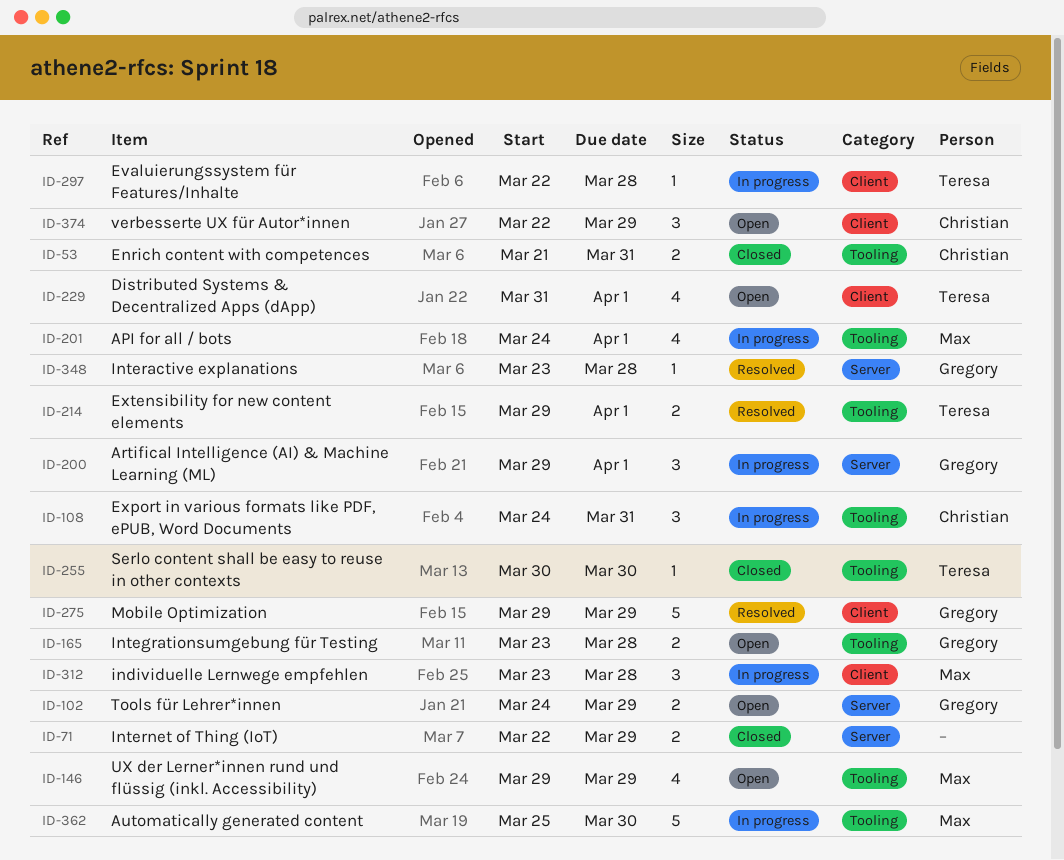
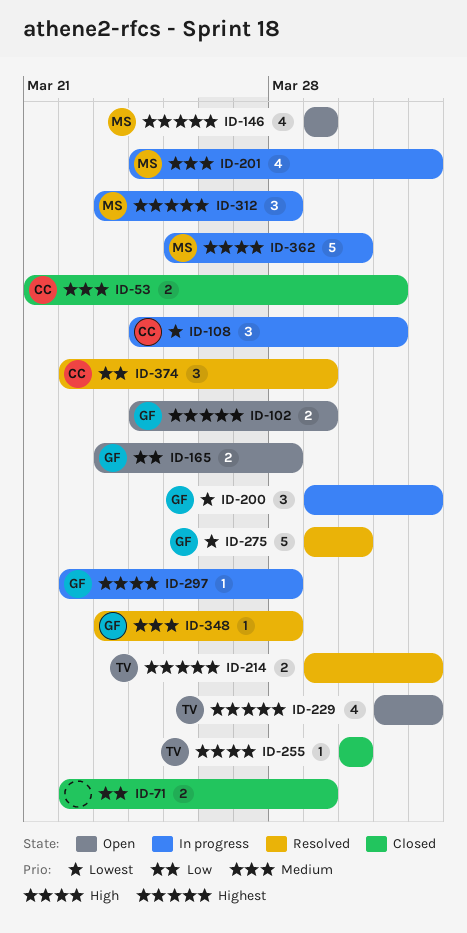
ID-275, due: Mar 29 -> Mar 30
ID-297, owner: Teresa -> Gregory
ID-374, status: Open -> Resolved

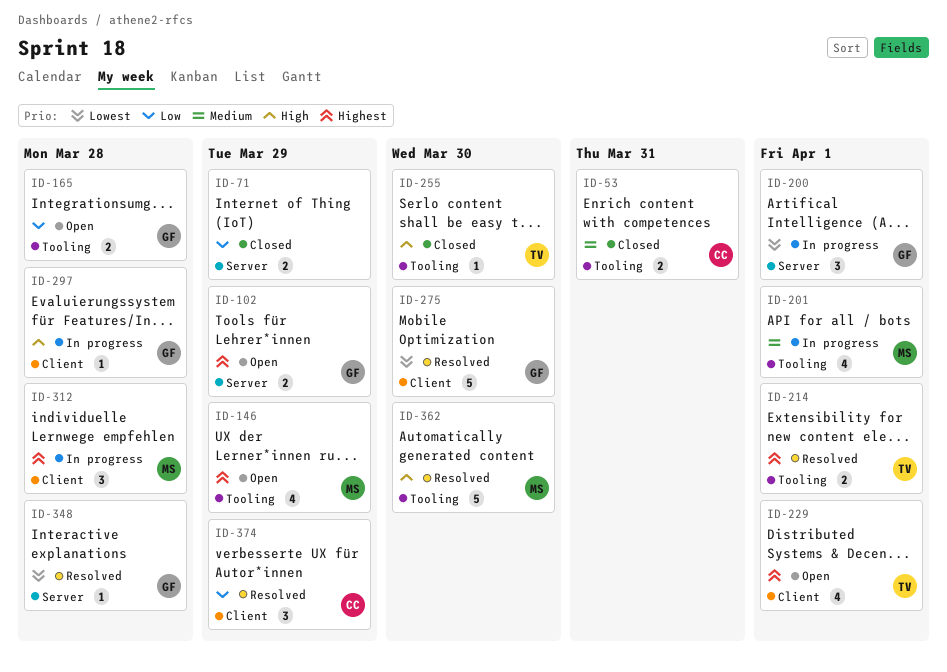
ID-108: present -> none
ID-348, priority: Medium -> Lowest
ID-362, status: In progress -> Resolved

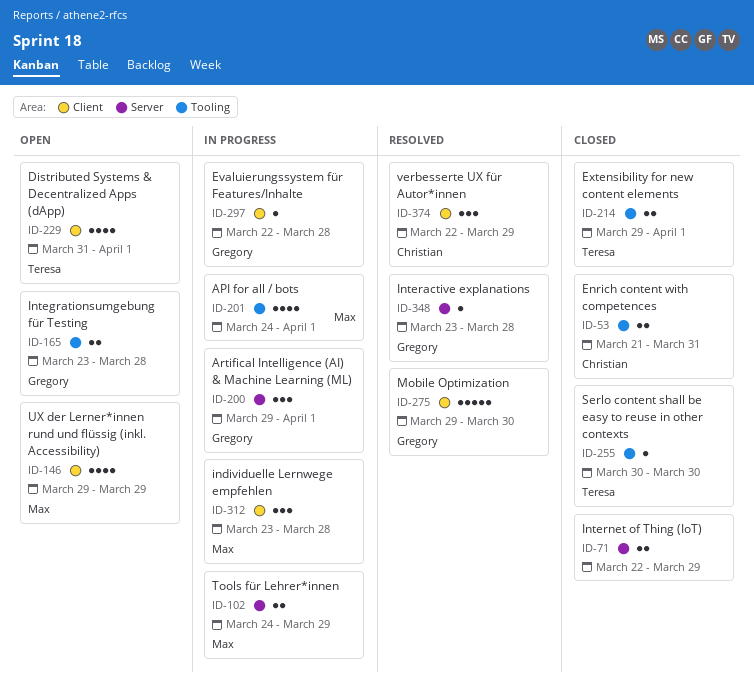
ID-102, status: Open -> In progress
ID-102, owner: Gregory -> Max
ID-146, label: Tooling -> Client
ID-214, status: Resolved -> Closed
ID-362: present -> none

